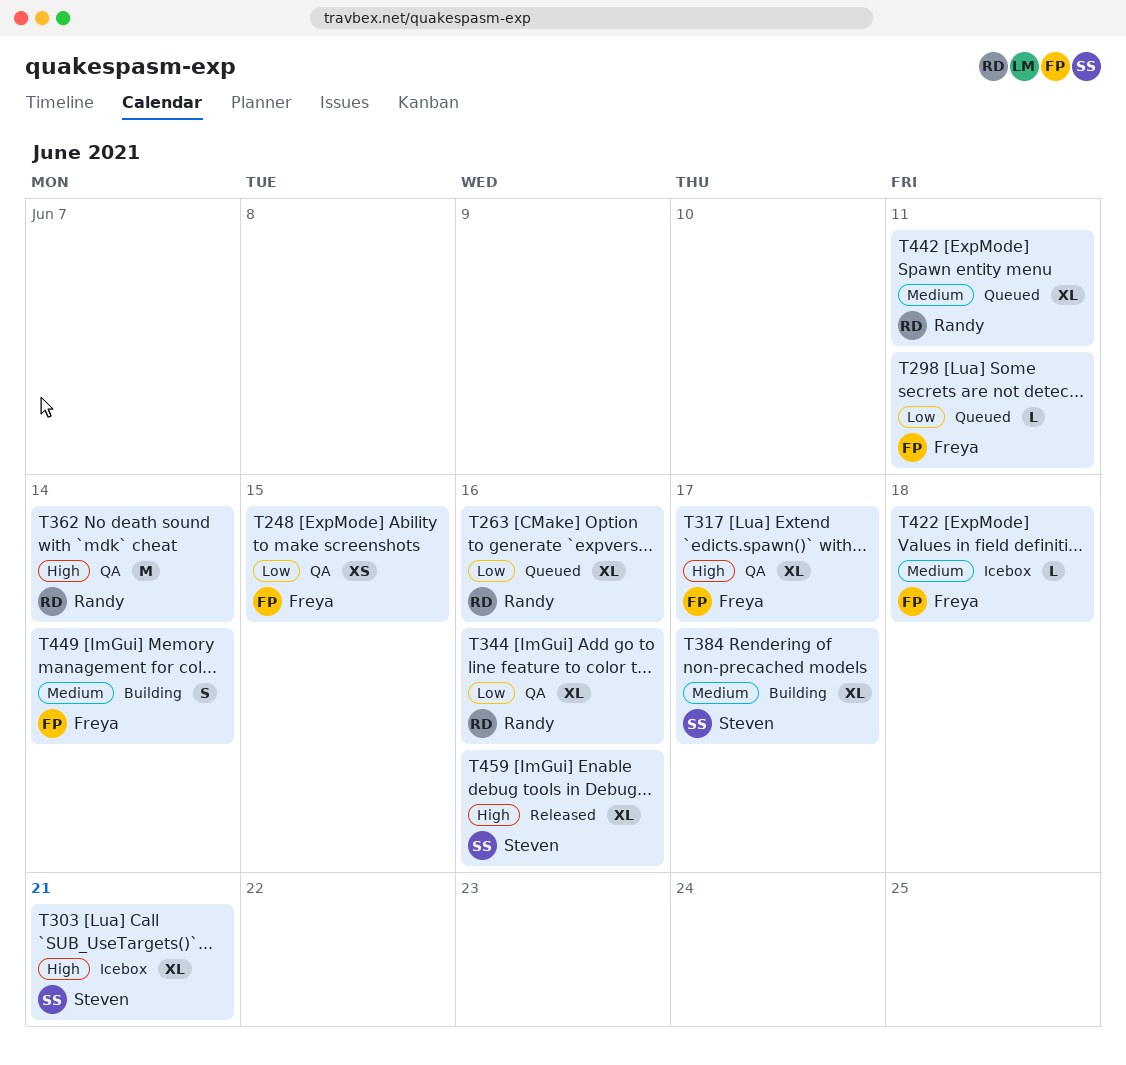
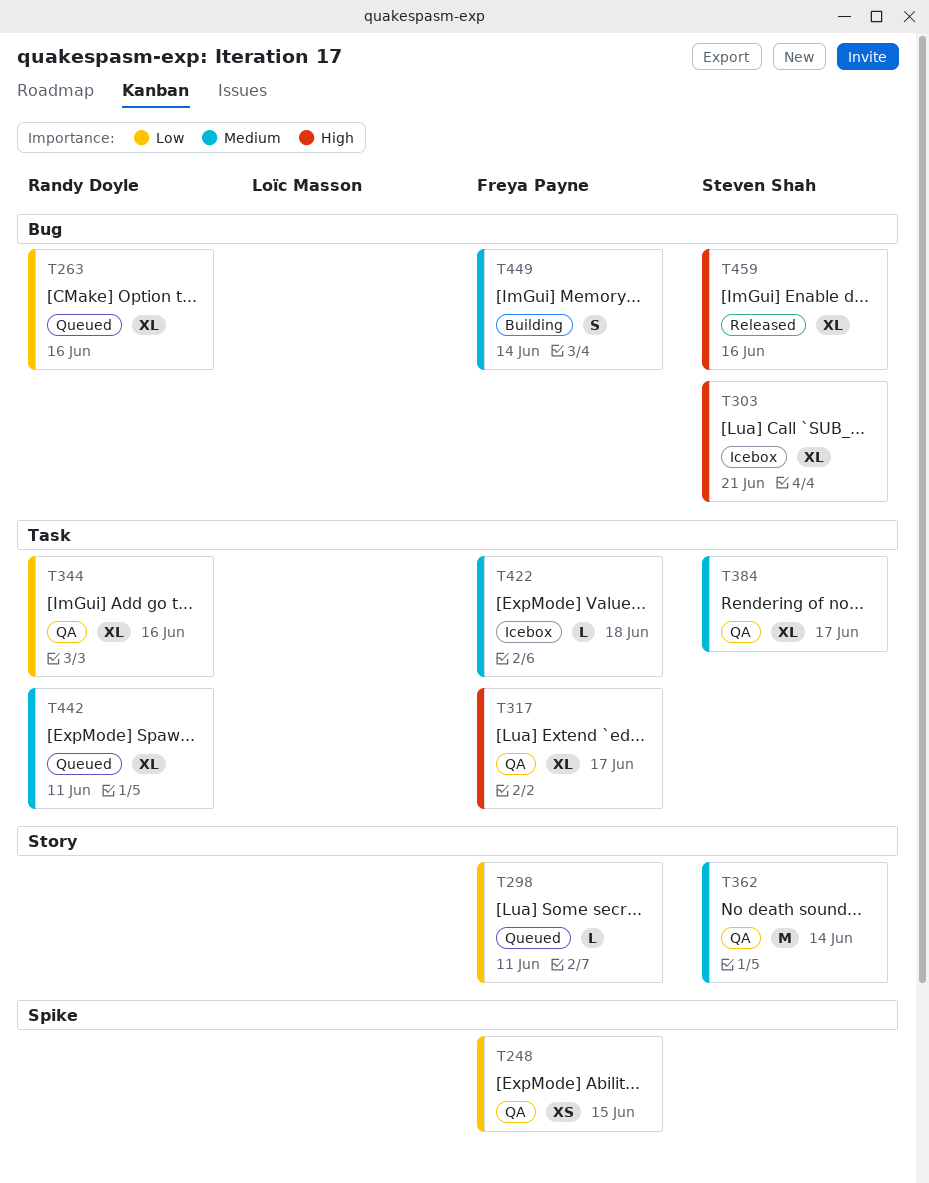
T362, owner: Randy Doyle -> Steven Shah
T362, priority: High -> Medium
T384, status: Building -> QA

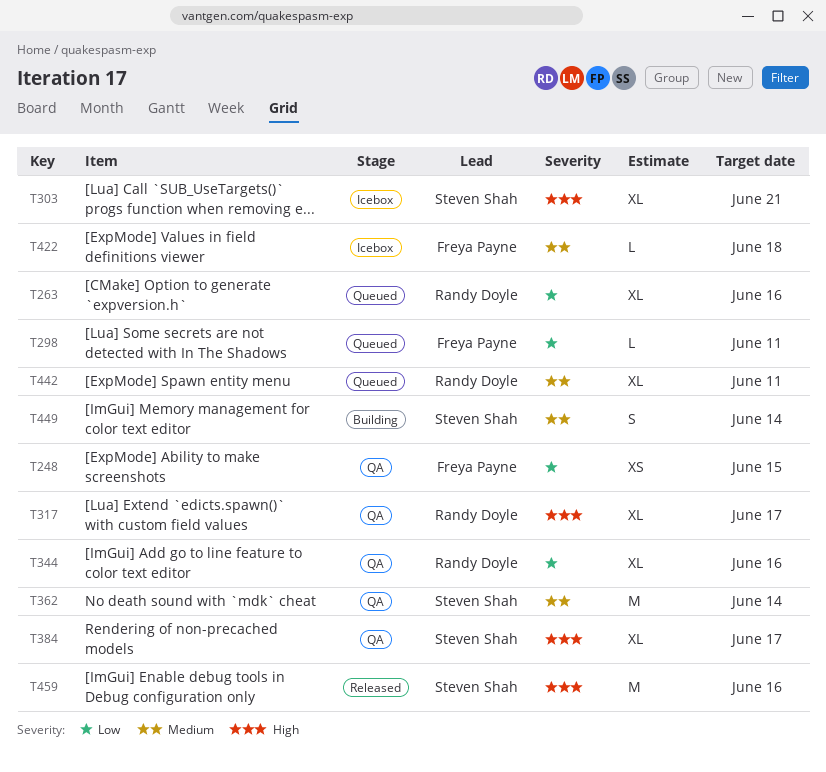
T317, owner: Freya Payne -> Randy Doyle
T384, priority: Medium -> High
T449, owner: Freya Payne -> Steven Shah
T459, estimate: XL -> M

